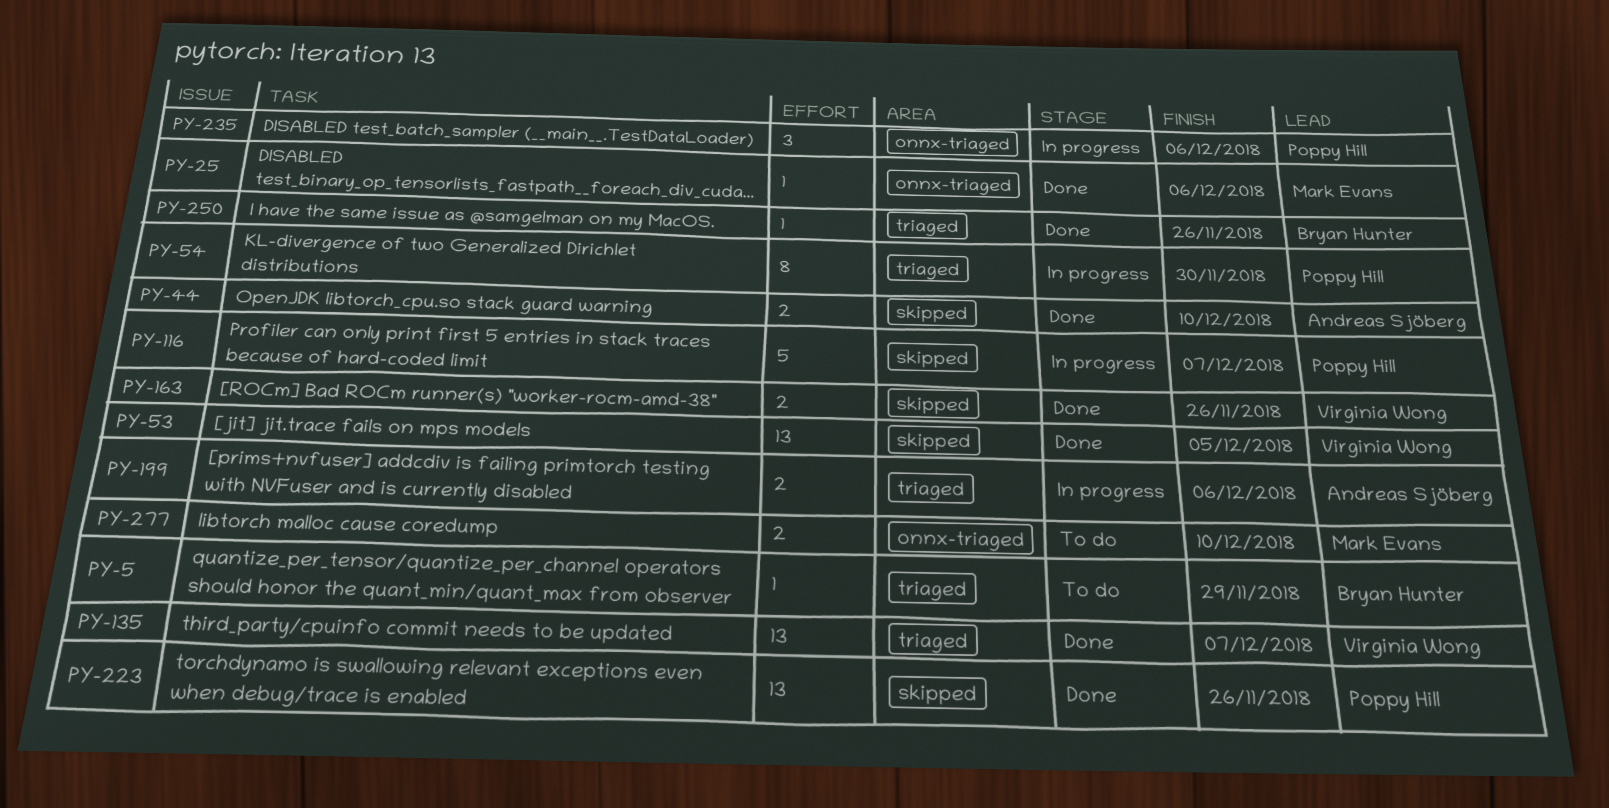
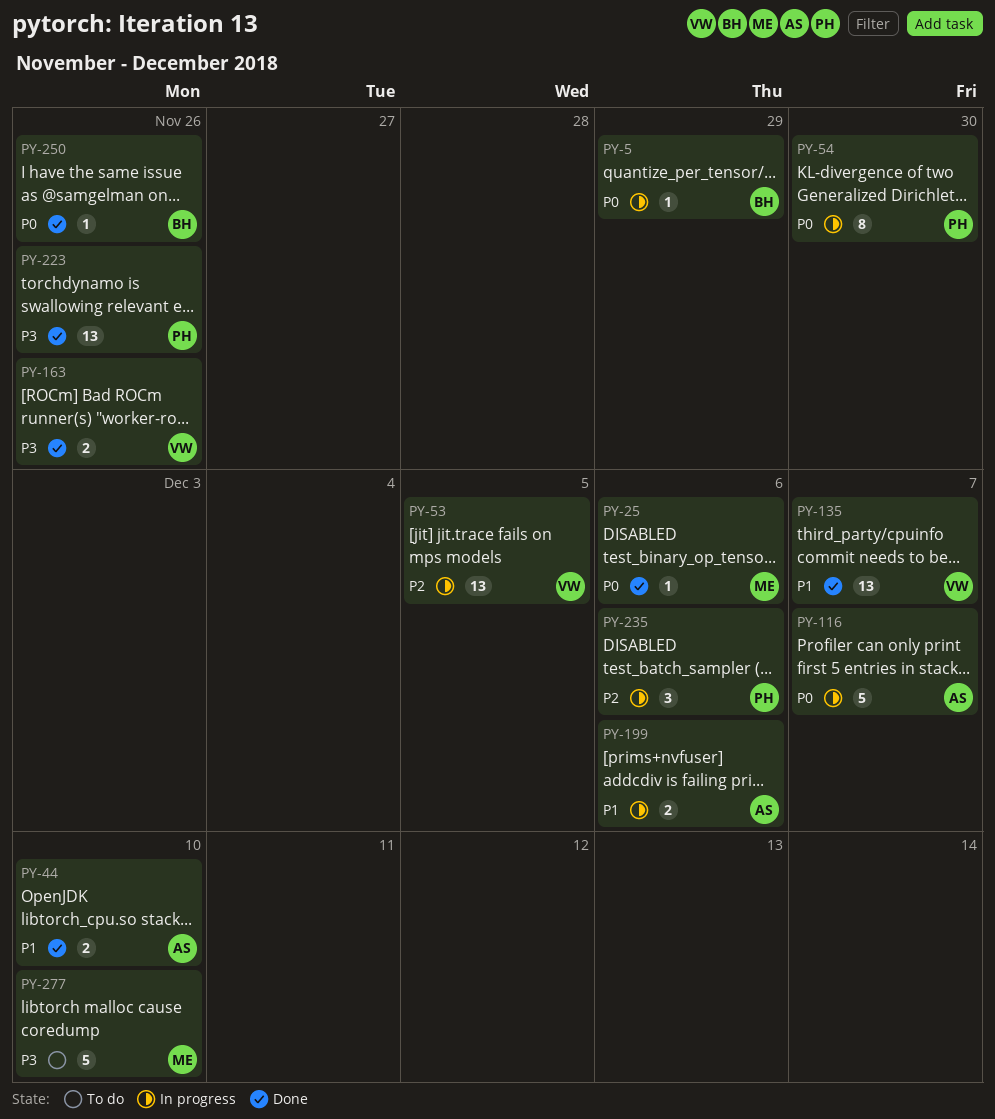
PY-5, status: To do -> In progress
PY-53, status: Done -> In progress
PY-116, owner: Poppy Hill -> Andreas Sjöberg
PY-277, estimate: 2 -> 5

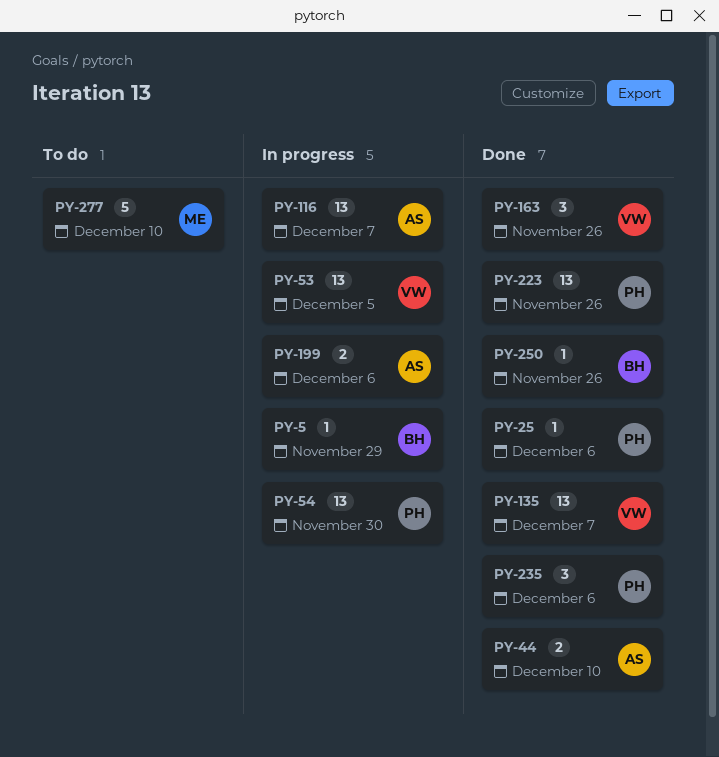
PY-25, owner: ME -> PH
PY-54, estimate: 8 -> 13
PY-116, estimate: 5 -> 13
PY-163, estimate: 2 -> 3
PY-235, status: In progress -> Done

